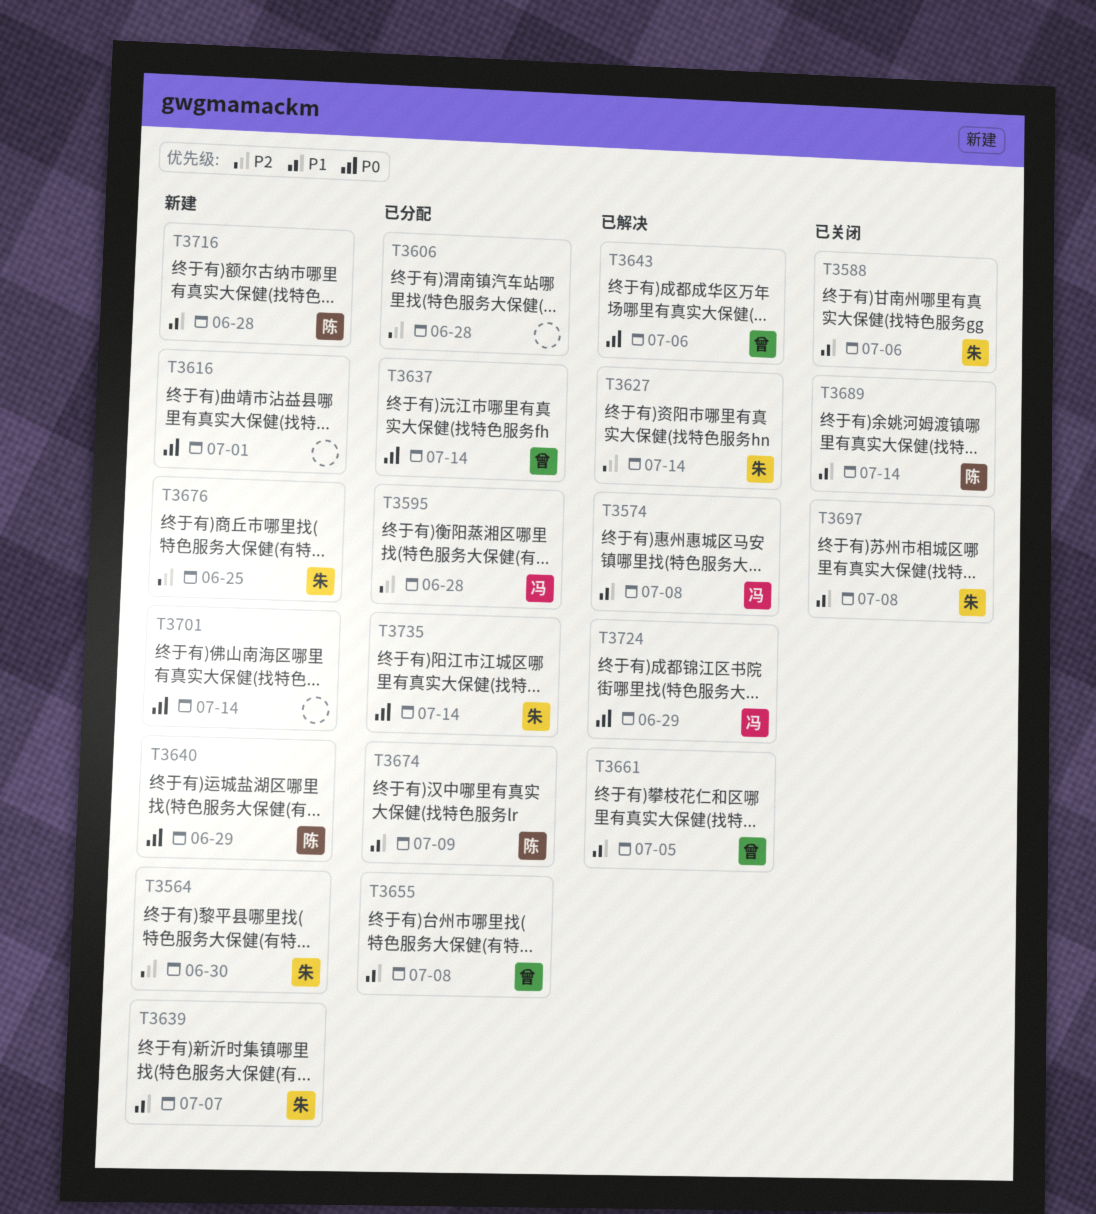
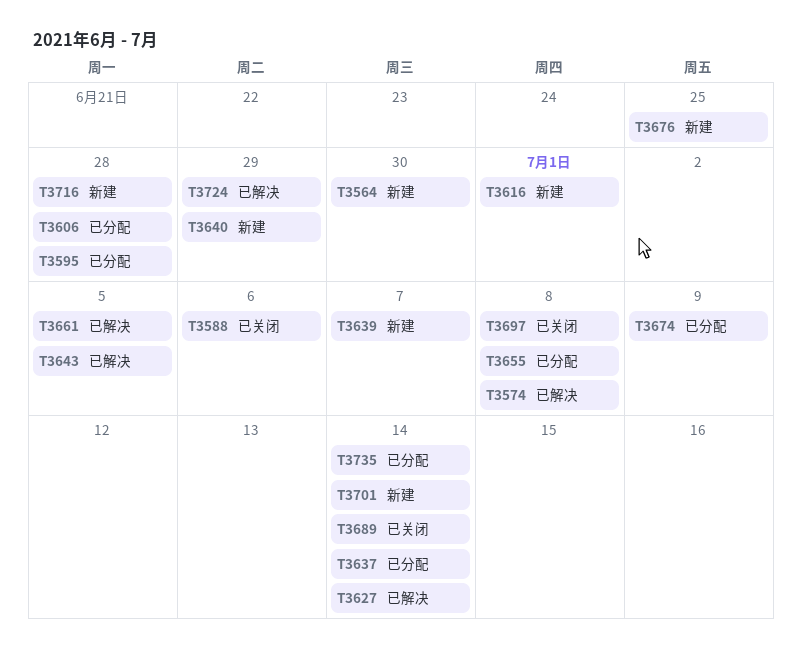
T3643, due: Jul 6 -> Jul 5

